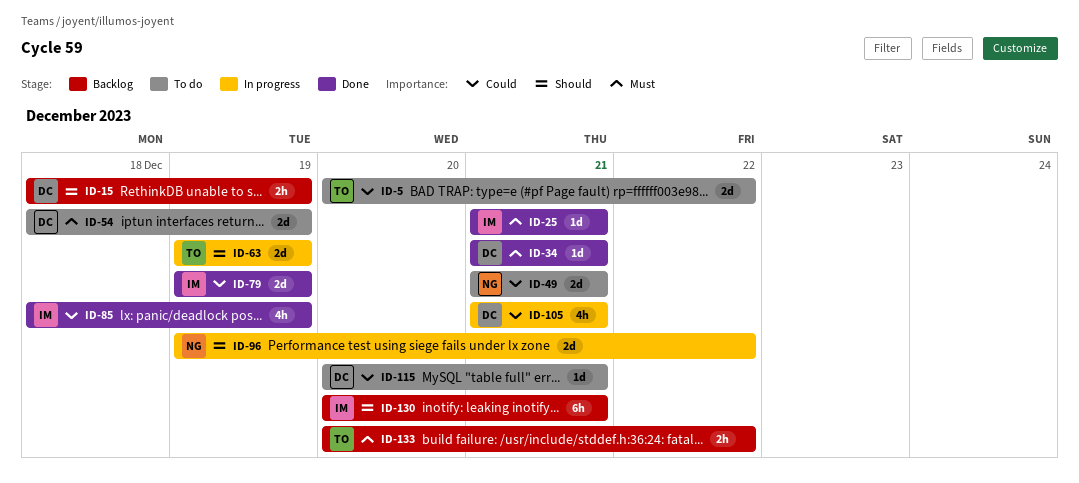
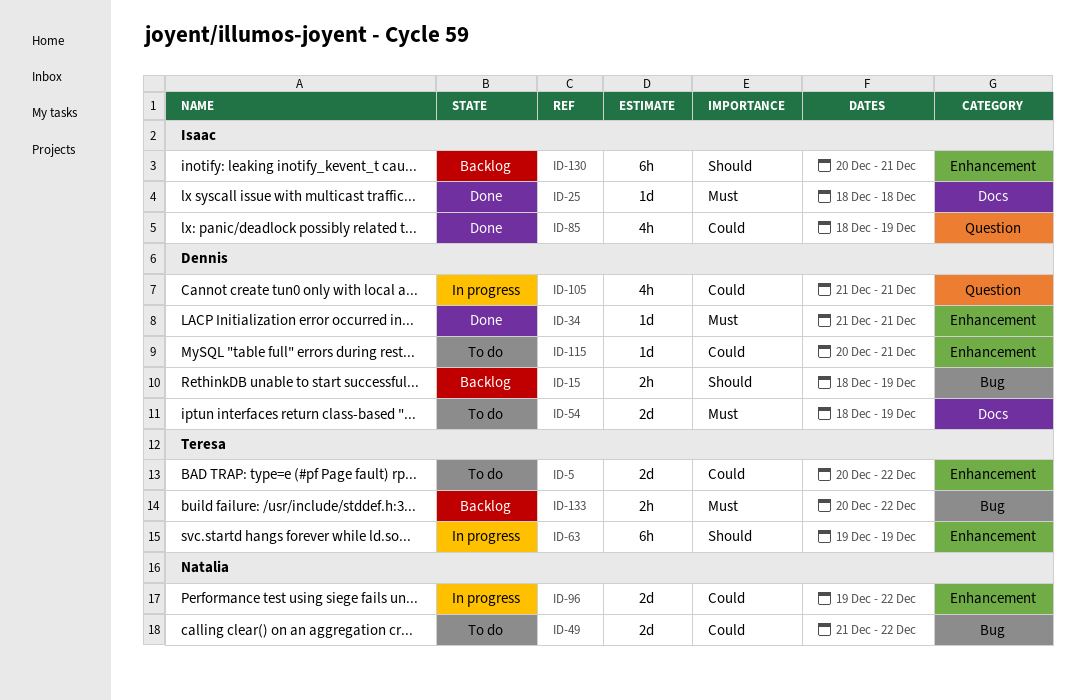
ID-25, start: Dec 21 -> Dec 18
ID-25, due: Dec 21 -> Dec 18
ID-49, due: Dec 21 -> Dec 22
ID-63, estimate: 2d -> 6h
ID-79: present -> none
ID-96, priority: Should -> Could

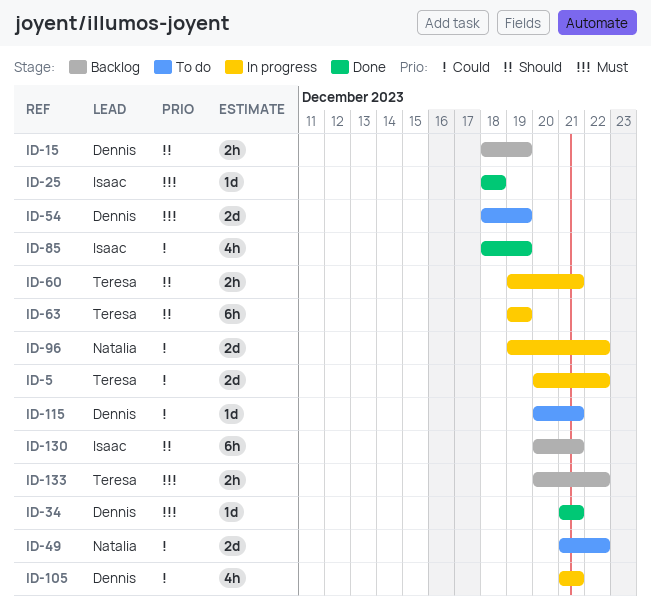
ID-5, status: To do -> In progress
ID-60: none -> present

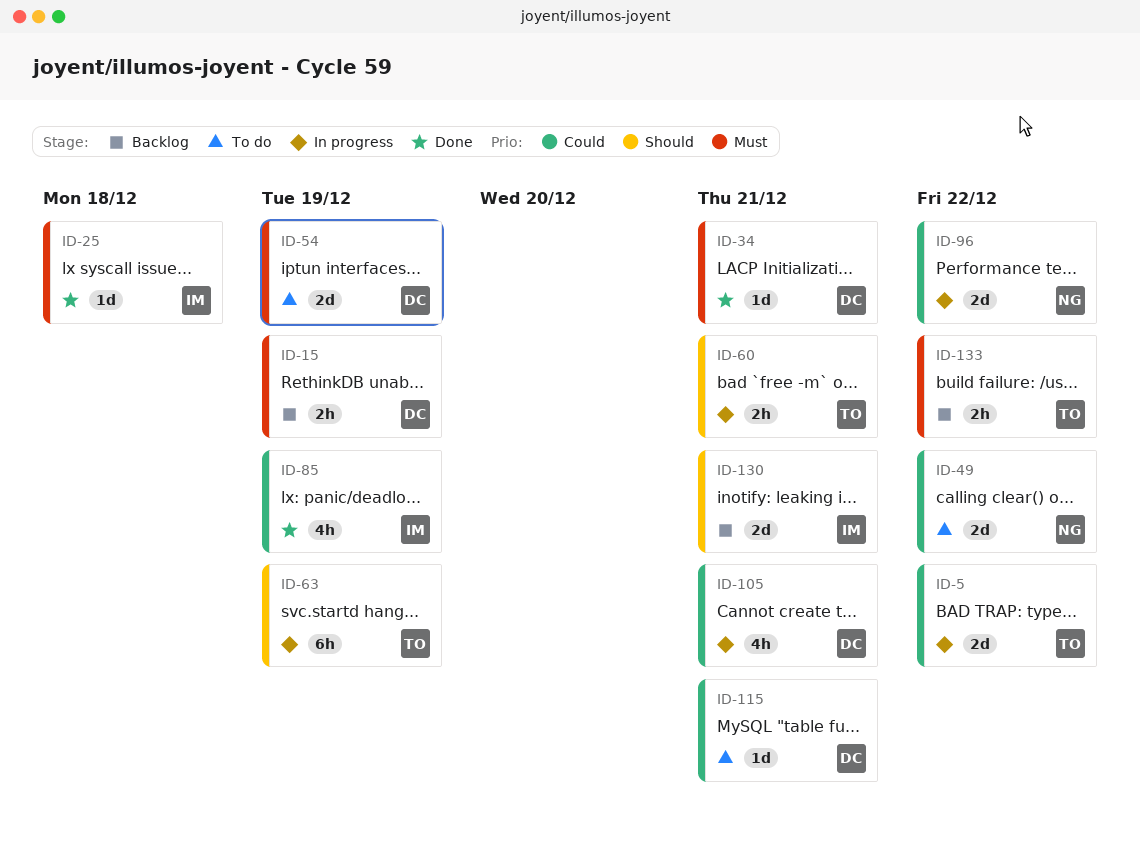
ID-15, priority: Should -> Must
ID-130, estimate: 6h -> 2d

